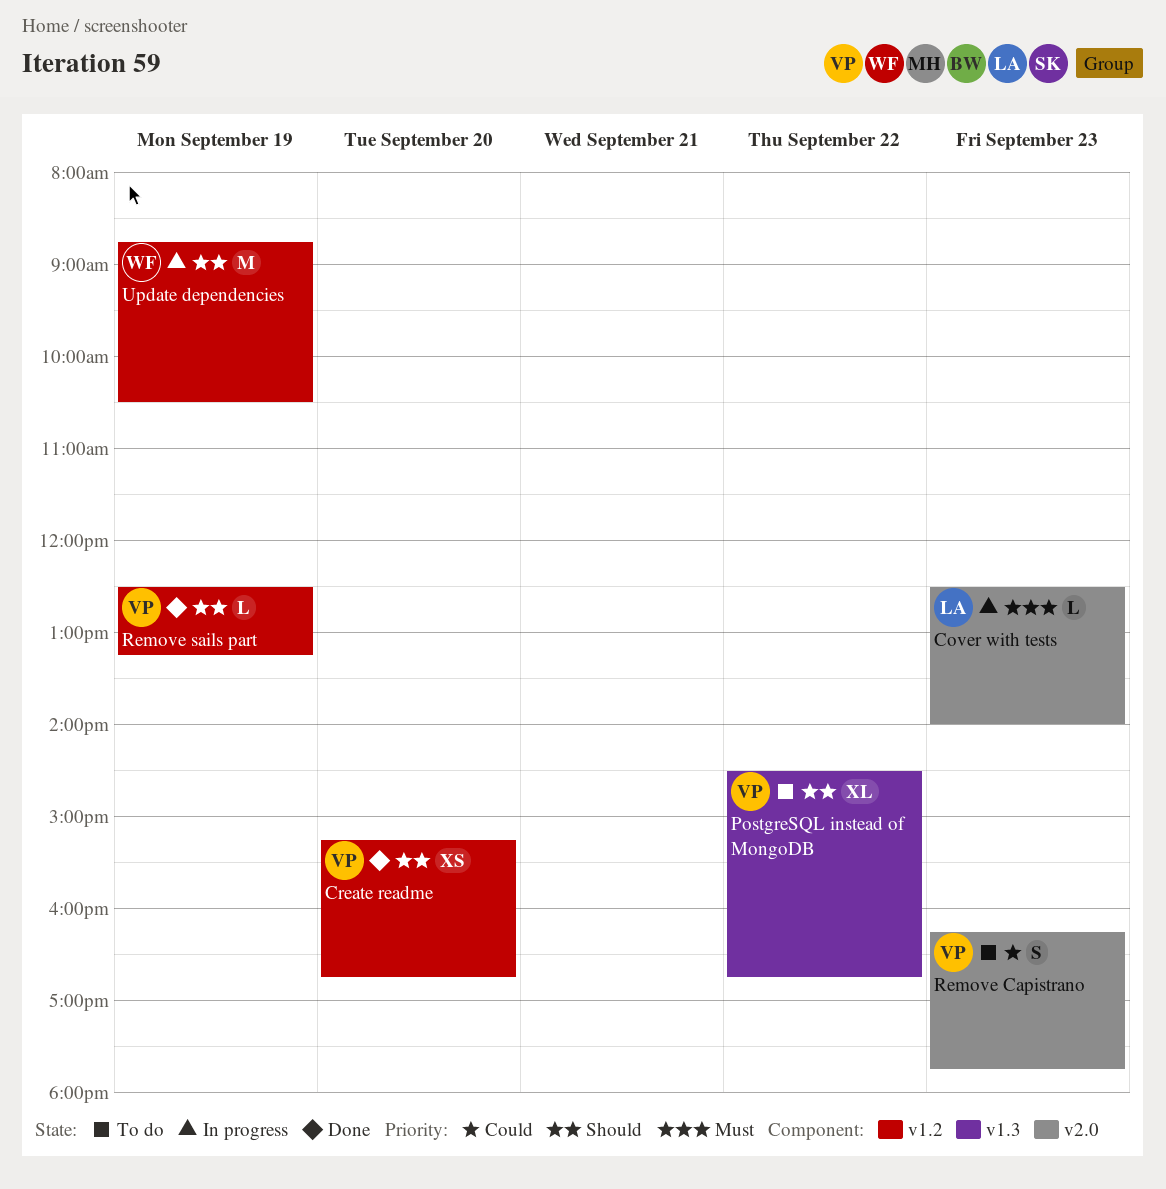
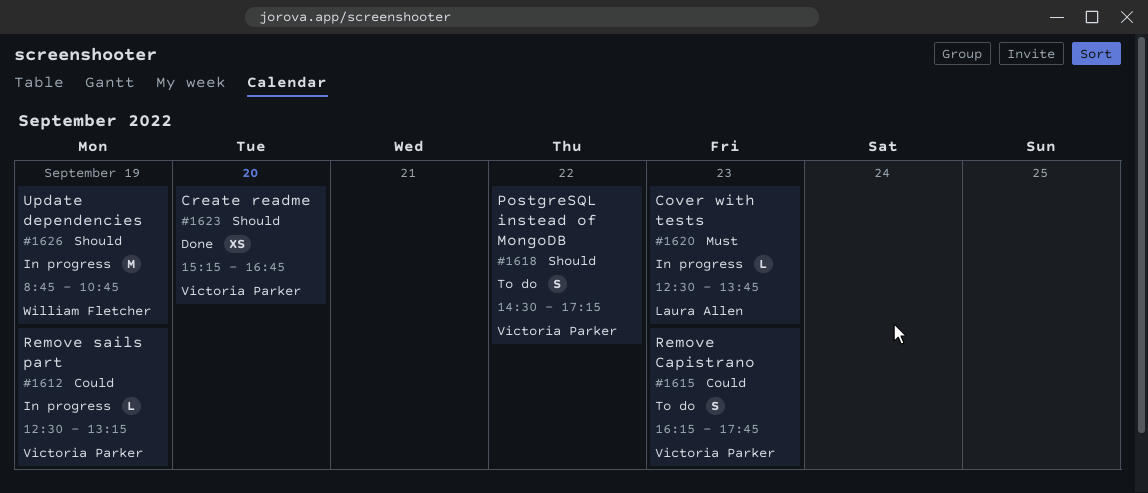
Cover with tests, ends: 14:00 -> 13:45
PostgreSQL instead of MongoDB, estimate: XL -> S
PostgreSQL instead of MongoDB, ends: 16:45 -> 17:15
Remove sails part, status: Done -> In progress
Remove sails part, priority: Should -> Could
Update dependencies, ends: 10:30 -> 10:45

